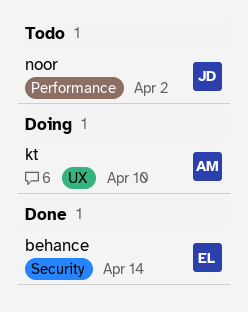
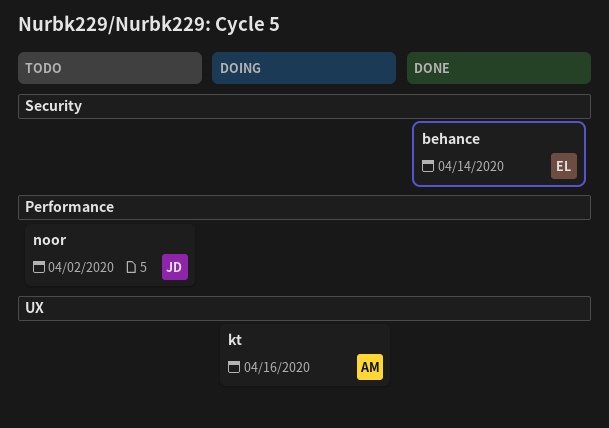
kt, due: Apr 10 -> Apr 16

